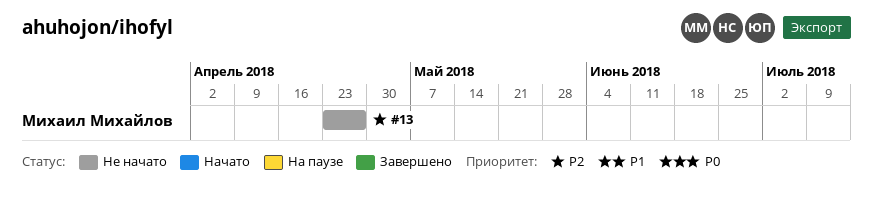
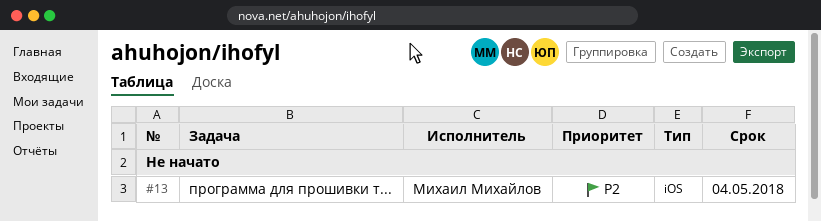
#13, due: Apr 27 -> May 4

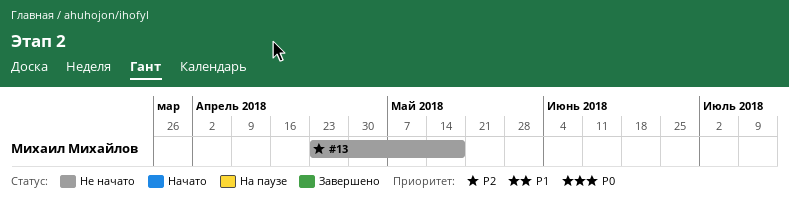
#13, due: May 4 -> May 18

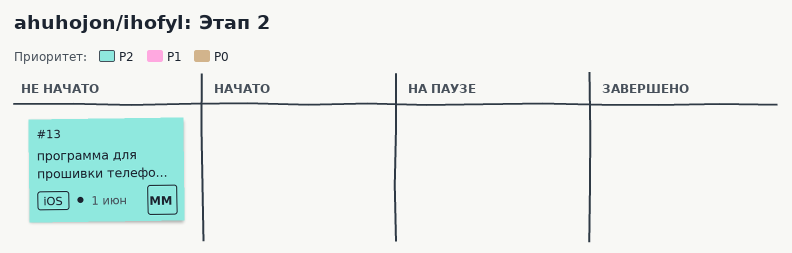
#13, due: May 18 -> Jun 1

